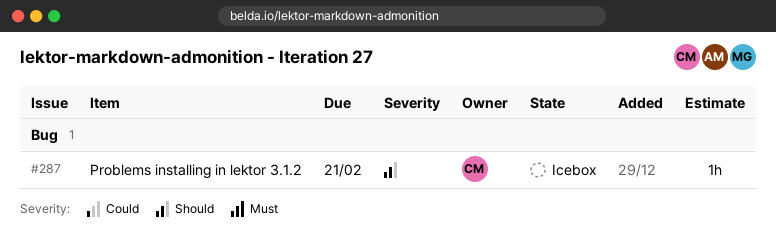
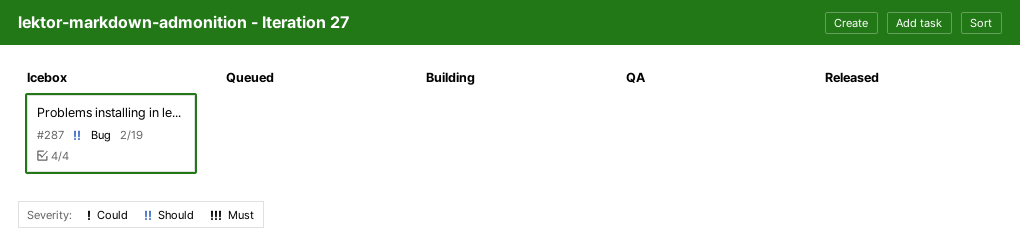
#287, due: Feb 21 -> Feb 19

